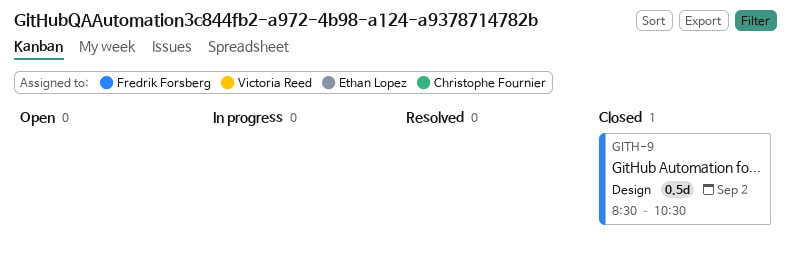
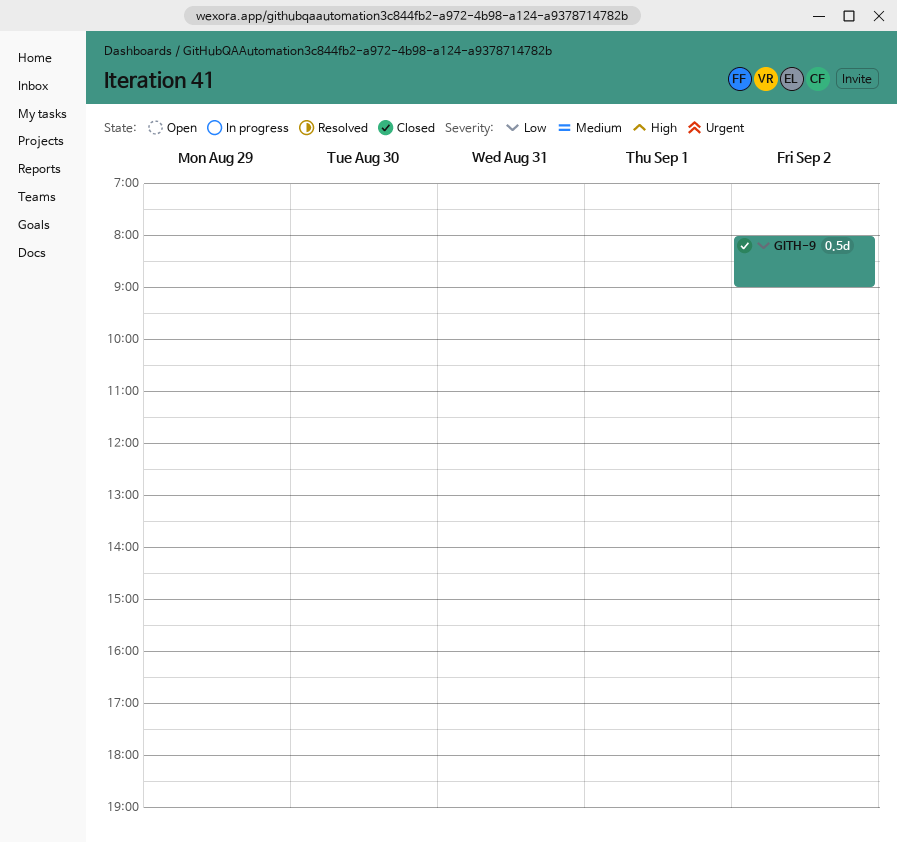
GITH-9, begins: 08:30 -> 08:00
GITH-9, ends: 10:30 -> 09:00

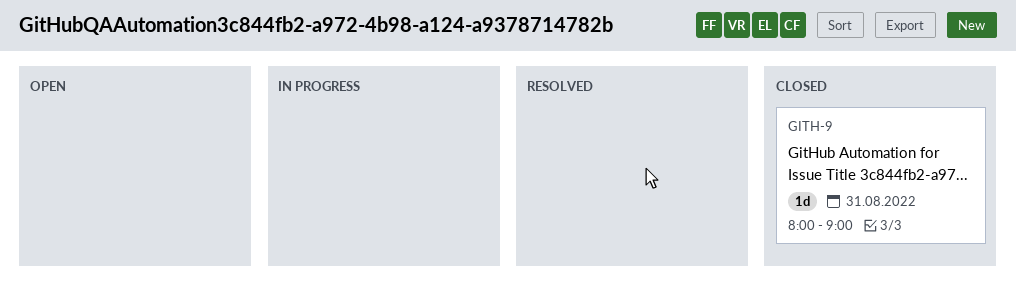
GITH-9, estimate: 0.5d -> 1d
GITH-9, day: Sep 2 -> Aug 31

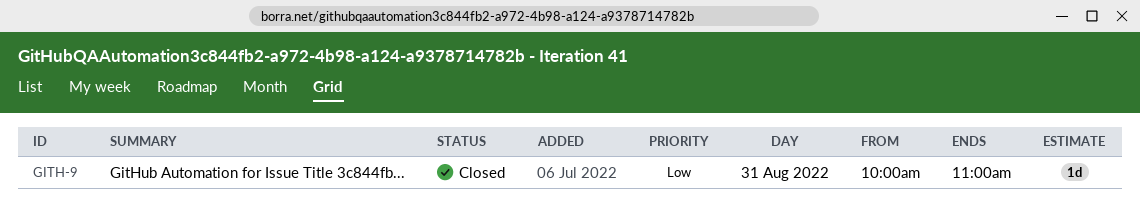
GITH-9, begins: 08:00 -> 10:00
GITH-9, ends: 09:00 -> 11:00

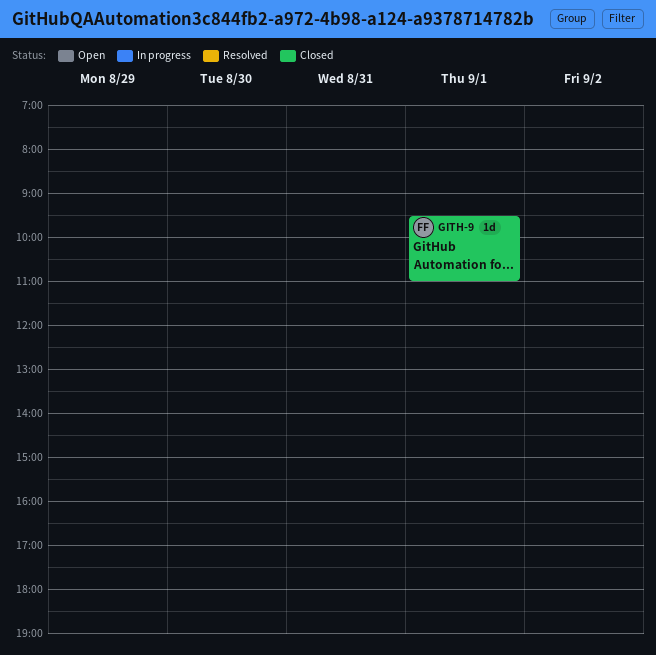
GITH-9, day: Aug 31 -> Sep 1
GITH-9, begins: 10:00 -> 09:30

